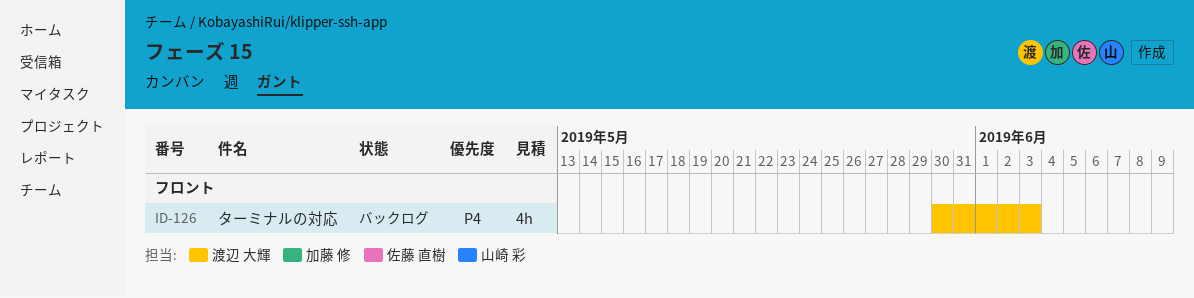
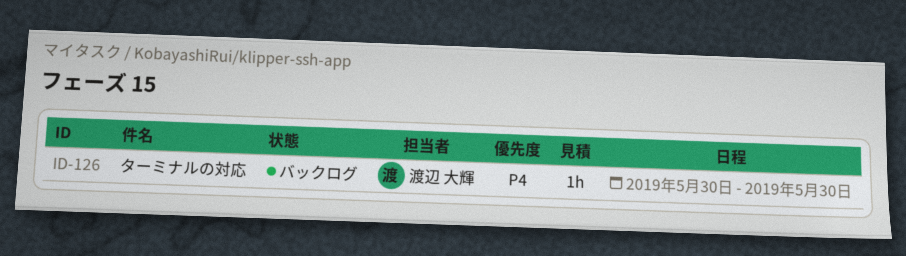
ID-126, estimate: 4h -> 1h
ID-126, due: Jun 3 -> May 30

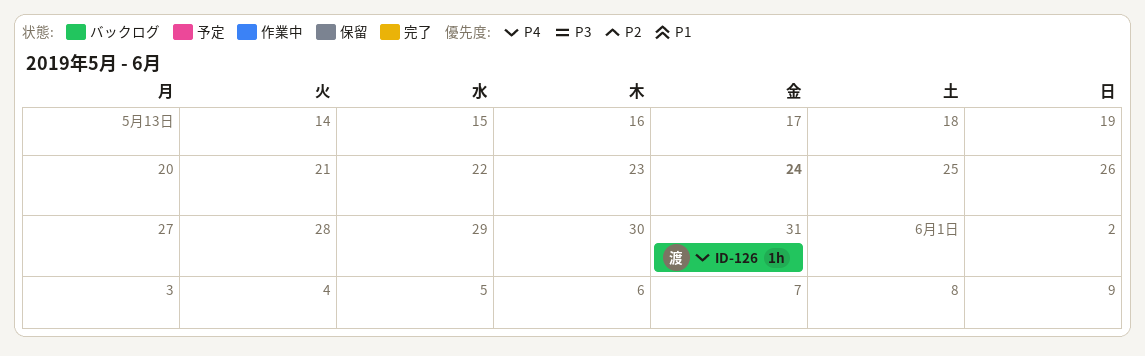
ID-126, start: May 30 -> May 31
ID-126, due: May 30 -> May 31

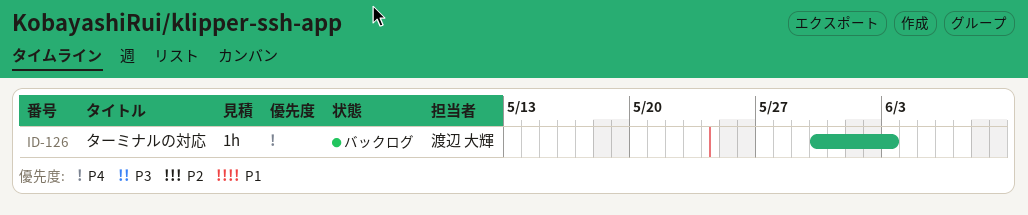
ID-126, start: May 31 -> May 30
ID-126, due: May 31 -> Jun 3

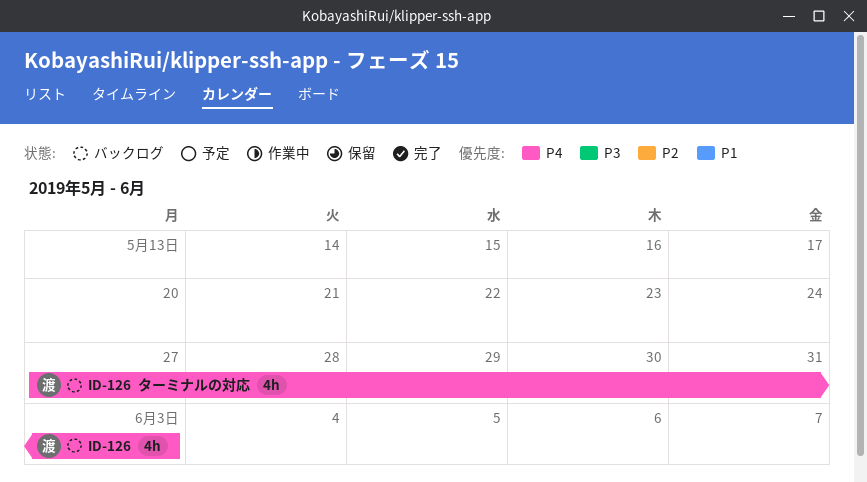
ID-126, estimate: 1h -> 4h
ID-126, start: May 30 -> May 27

